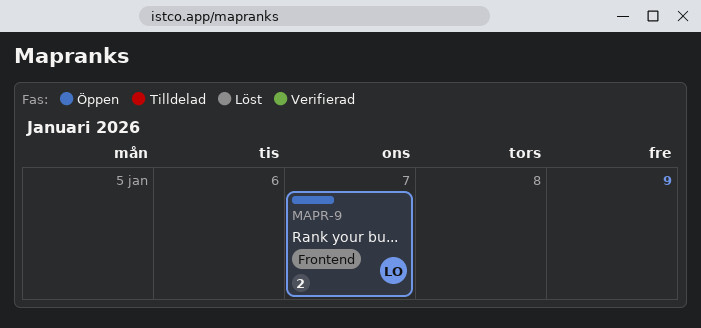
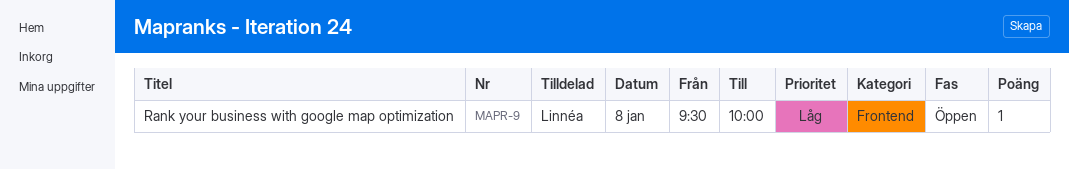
MAPR-9, estimate: 2 -> 1
MAPR-9, day: Jan 7 -> Jan 8

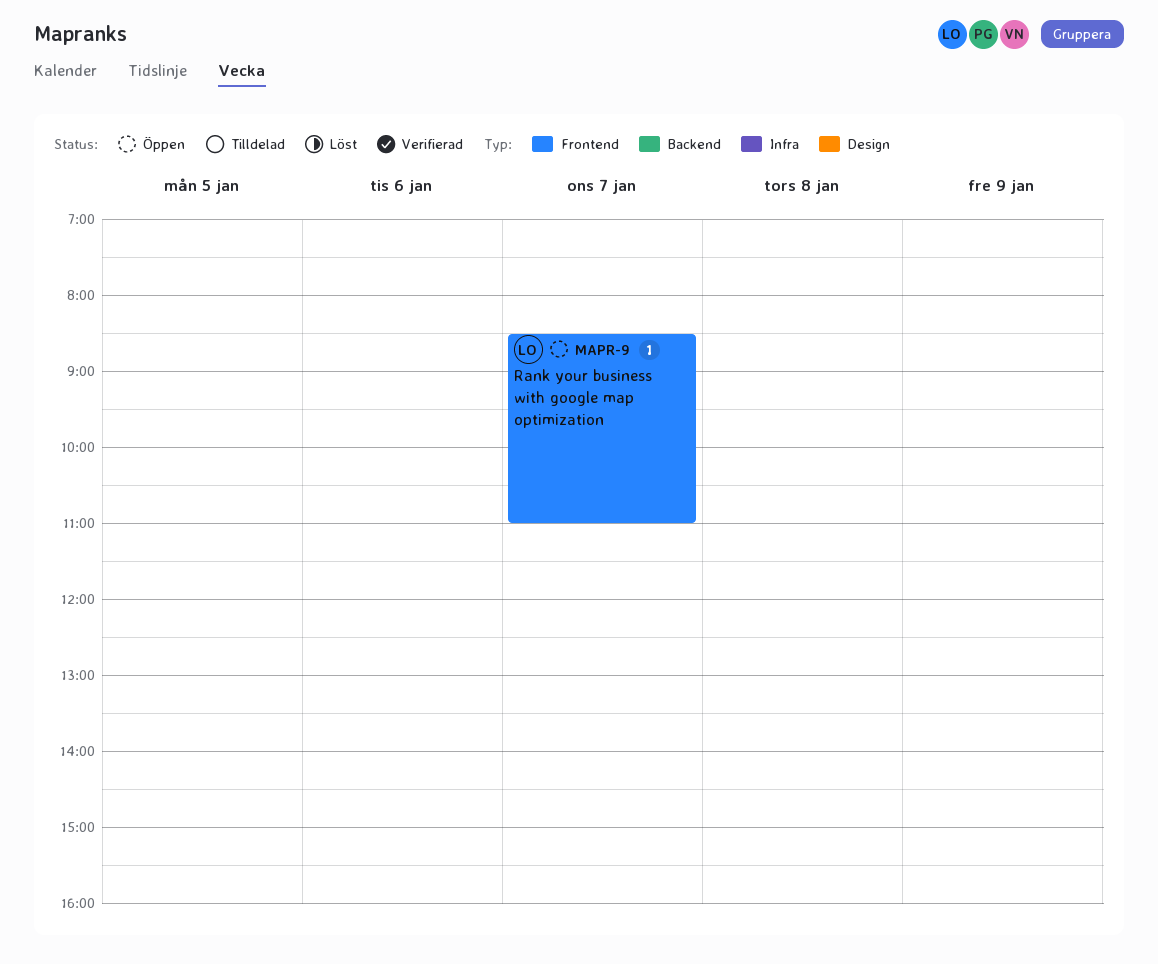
MAPR-9, day: Jan 8 -> Jan 7
MAPR-9, begins: 09:30 -> 08:30
MAPR-9, ends: 10:00 -> 11:00

